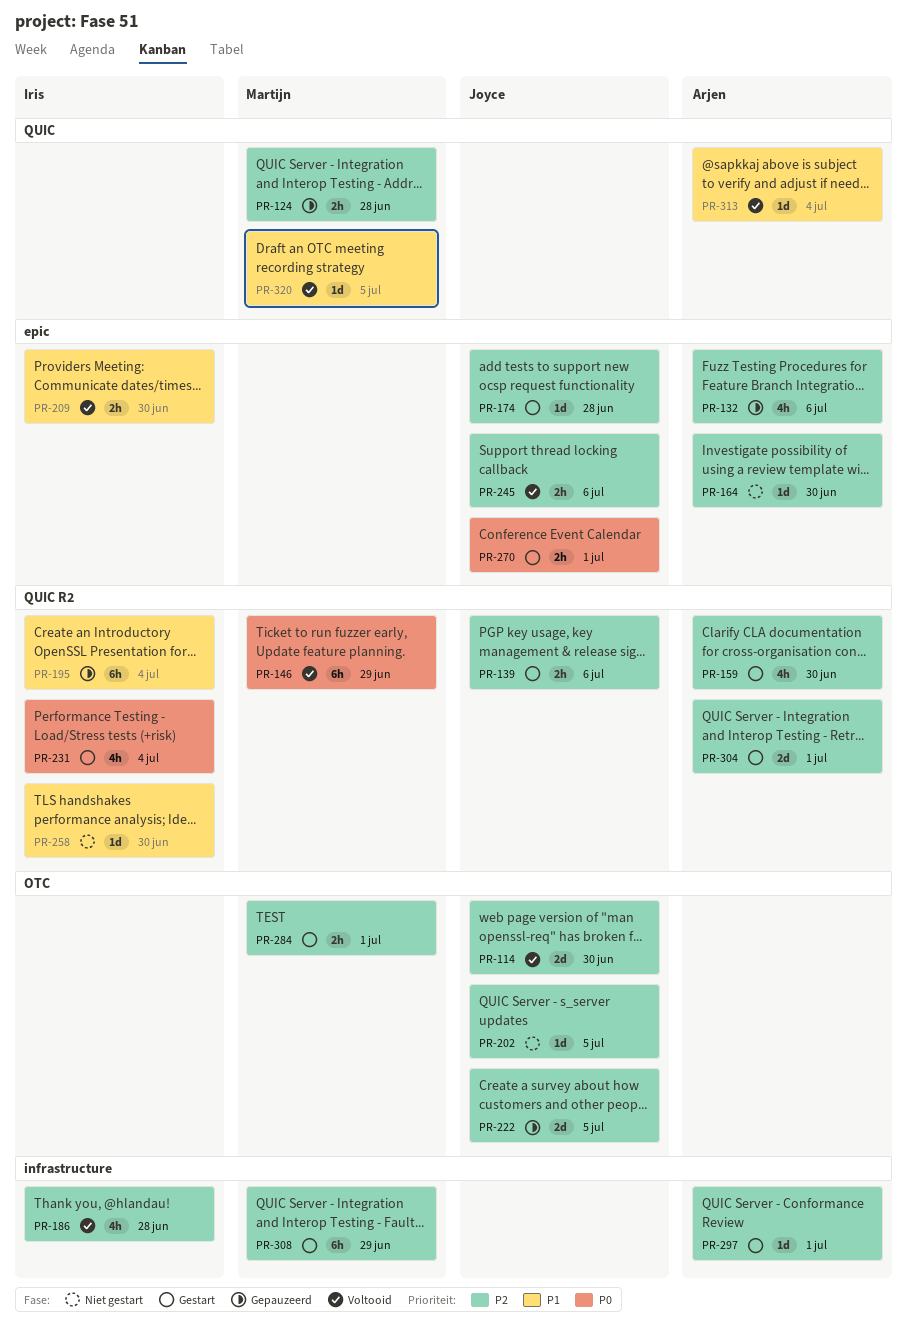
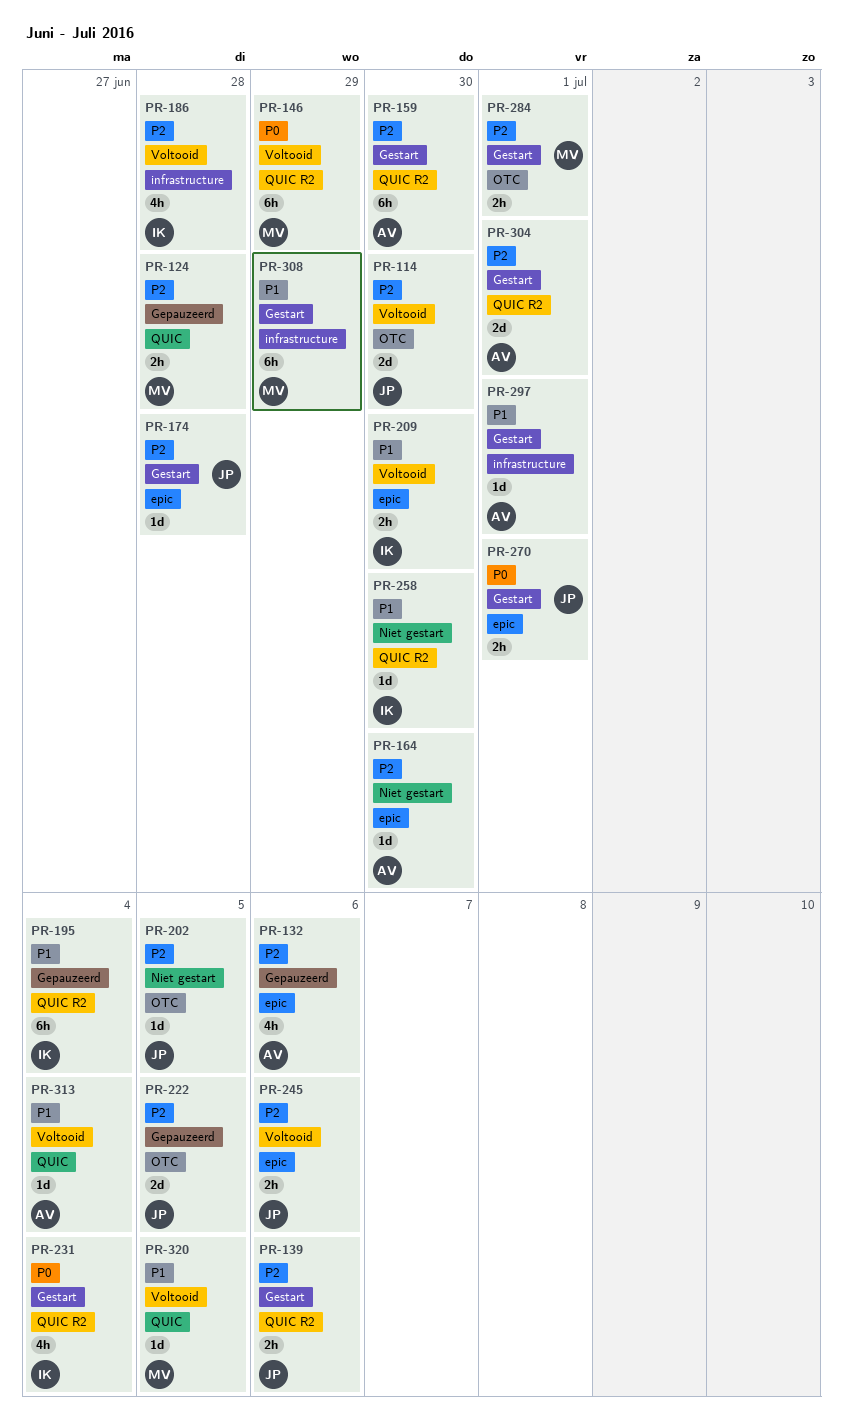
PR-159, estimate: 4h -> 6h
PR-297, priority: P2 -> P1
PR-308, priority: P2 -> P1

